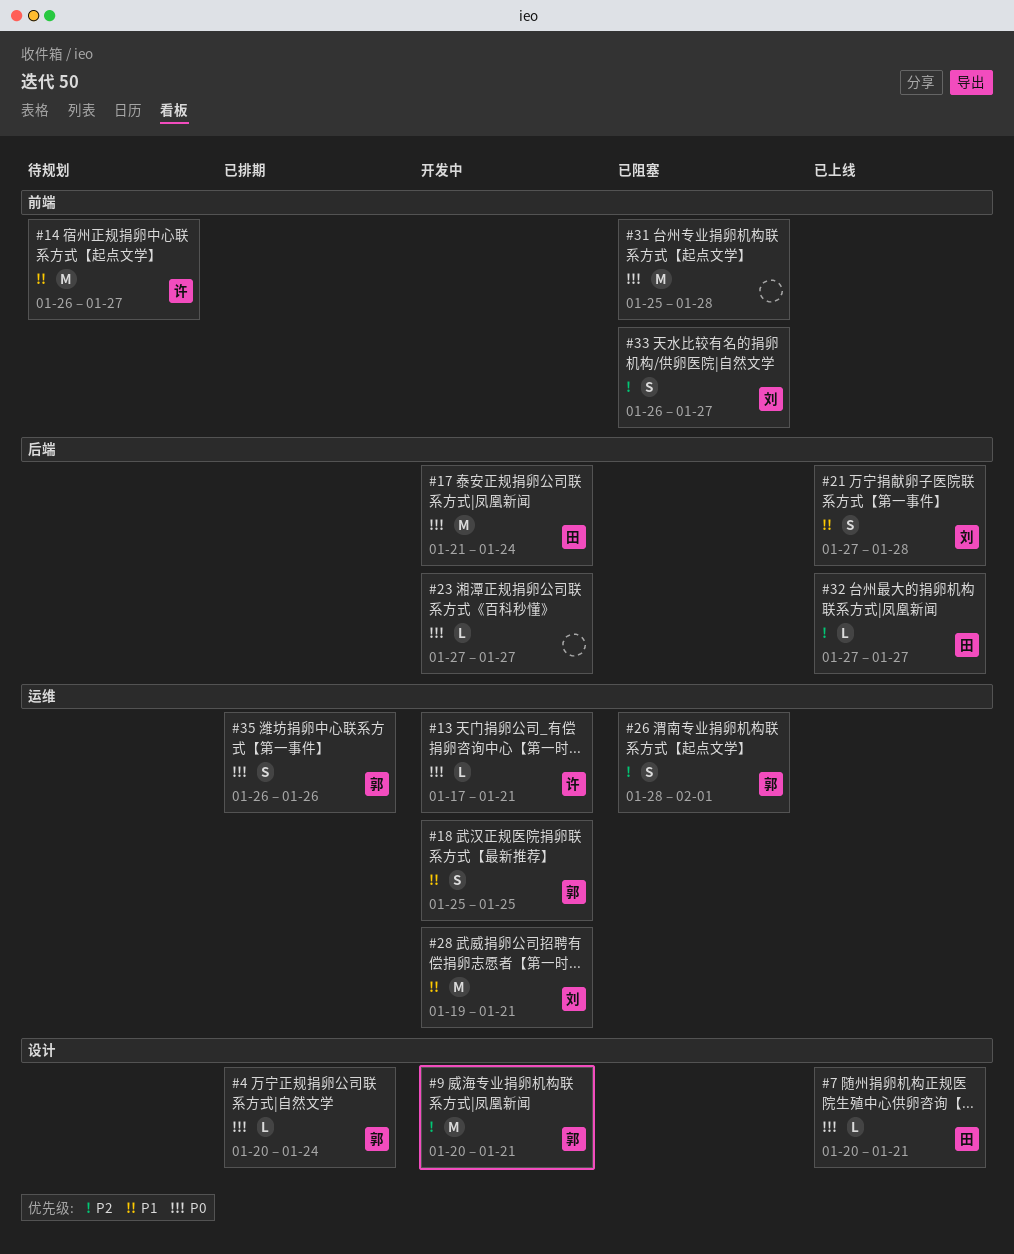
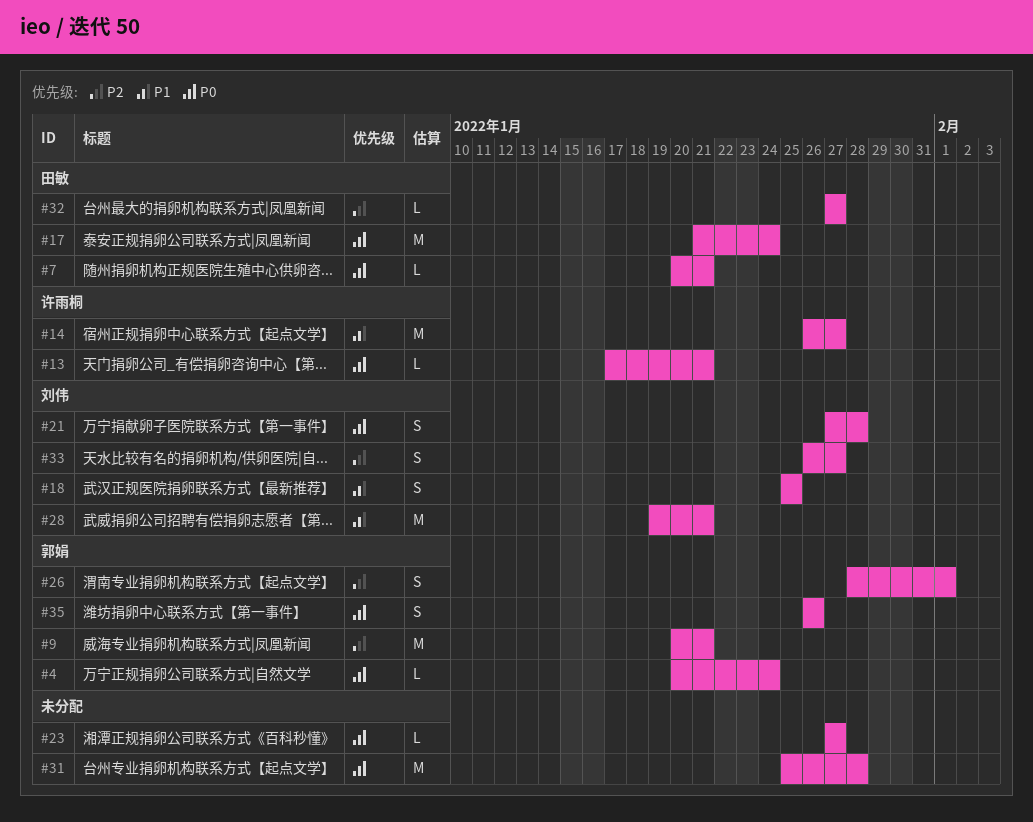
#18, owner: 郭娟 -> 刘伟
#21, priority: P1 -> P0

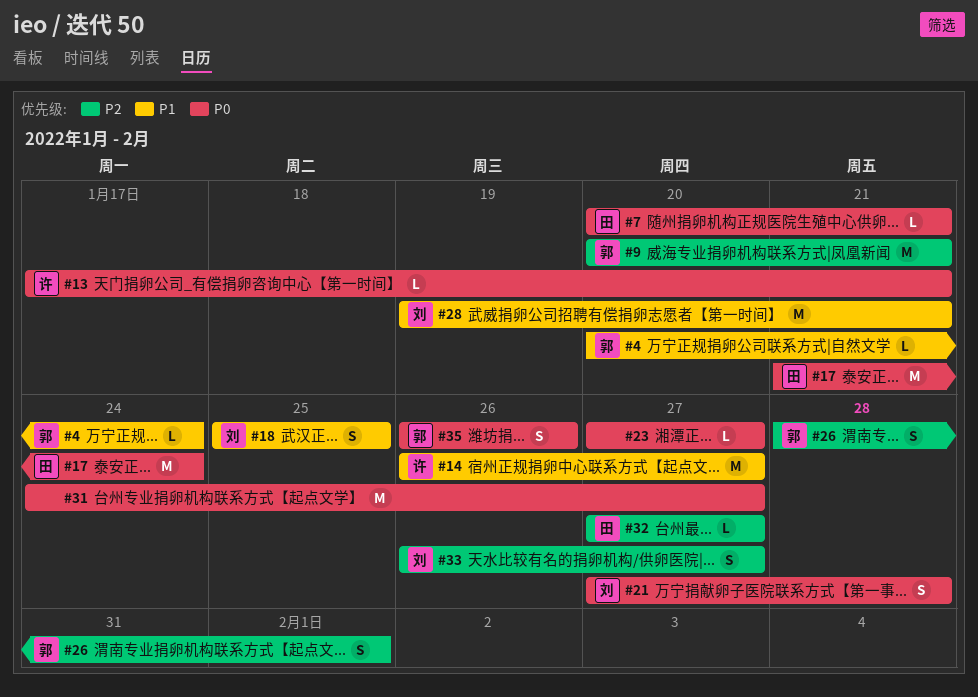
#4, priority: P0 -> P1
#31, start: Jan 25 -> Jan 24
#31, due: Jan 28 -> Jan 27

